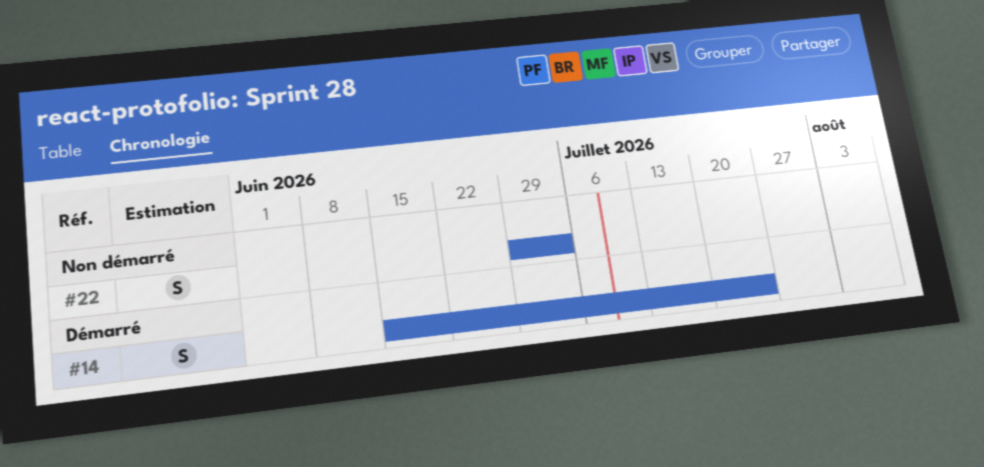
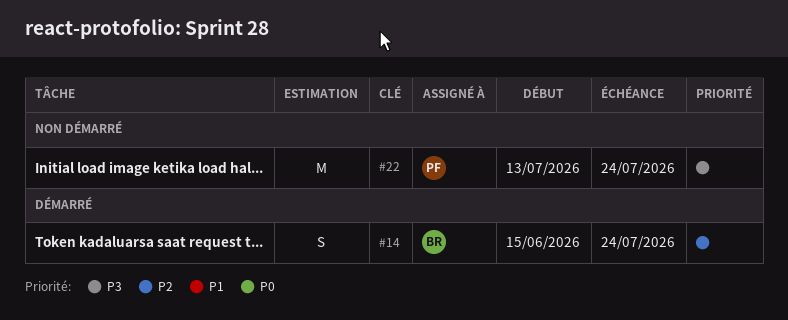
#22, estimate: S -> M
#22, start: Jun 29 -> Jul 13
#22, due: Jul 3 -> Jul 24

